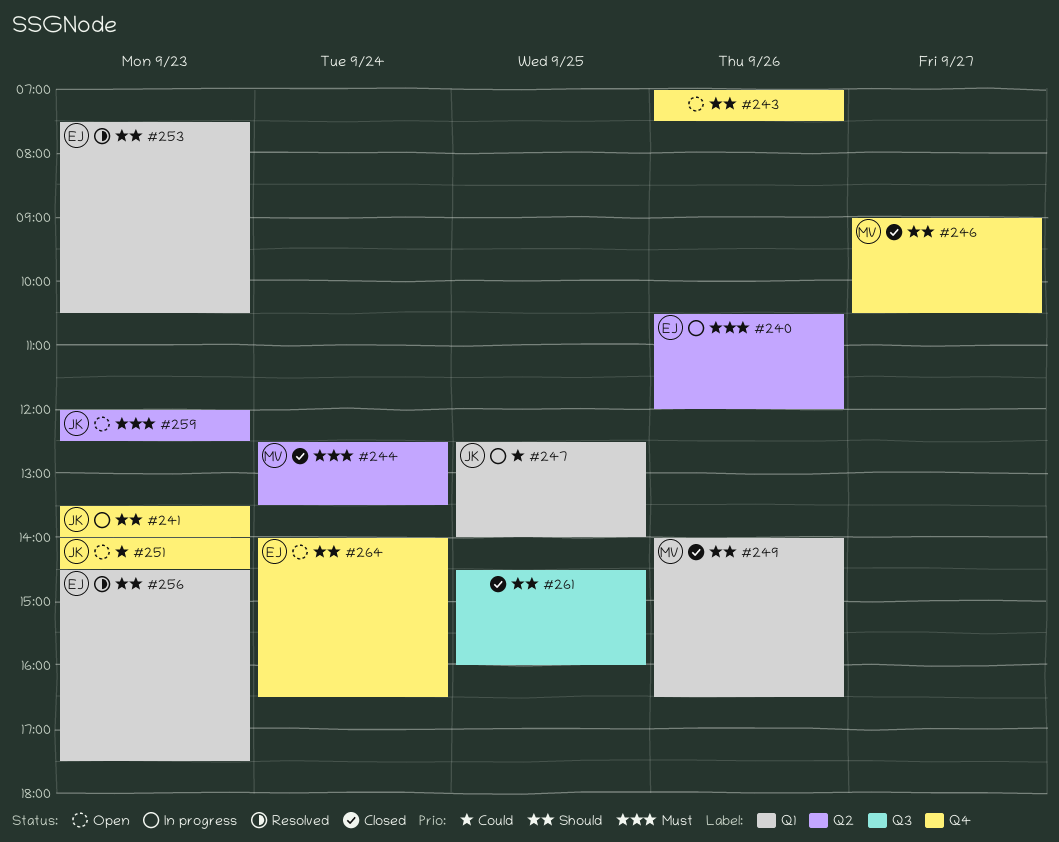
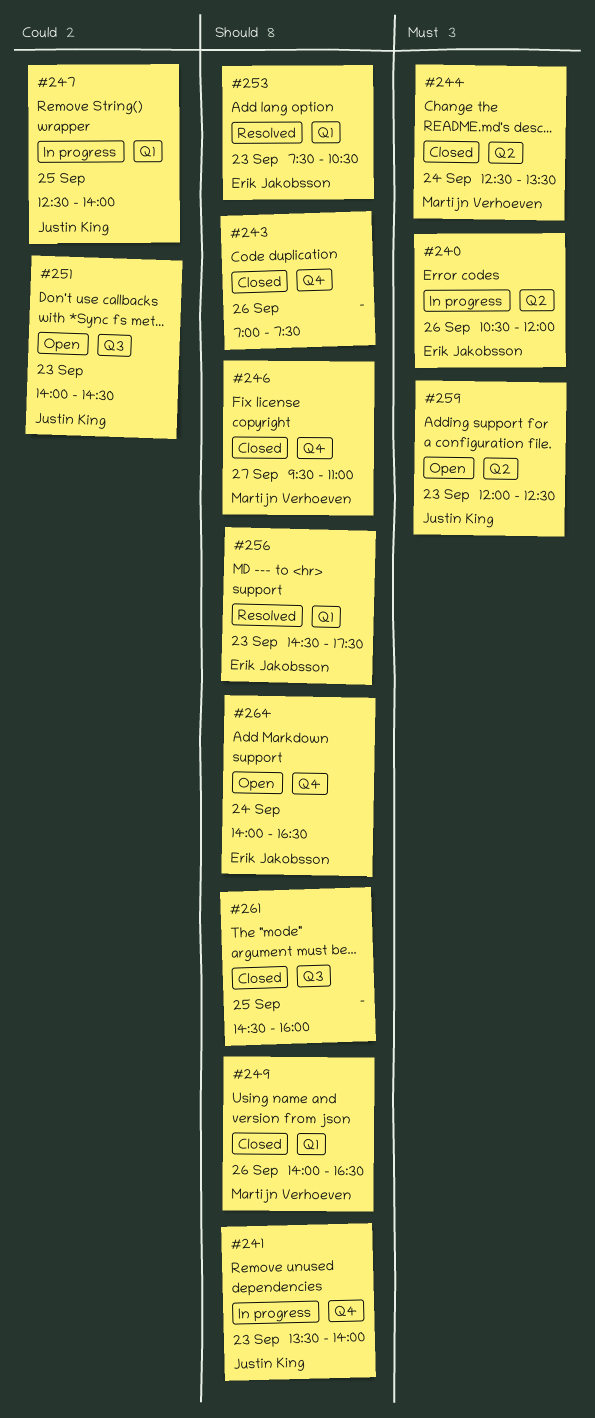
#243, status: Open -> Closed
#246, begins: 09:00 -> 09:30
#246, ends: 10:30 -> 11:00
#251, label: Q4 -> Q3

